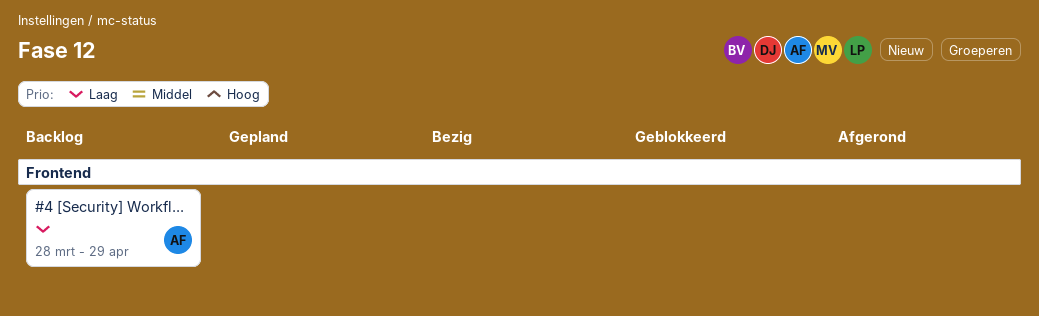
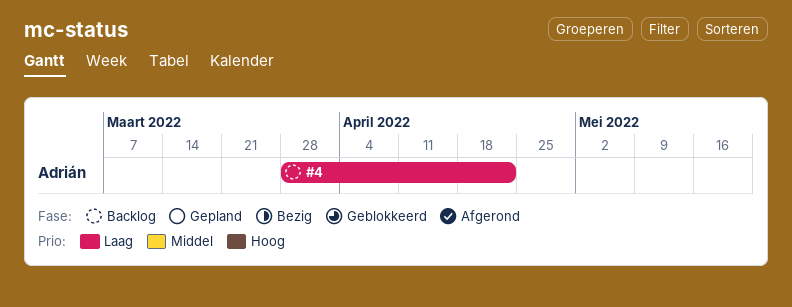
#4, due: Apr 29 -> Apr 22

